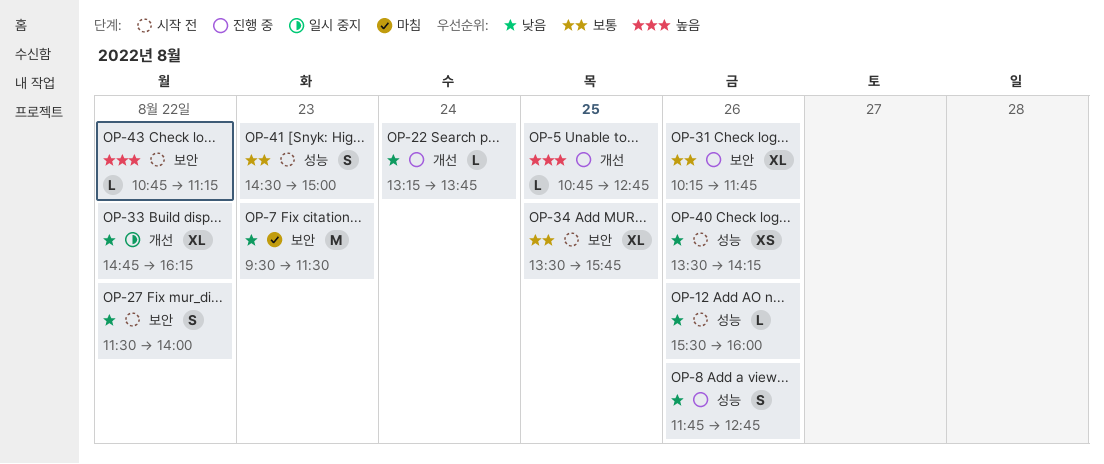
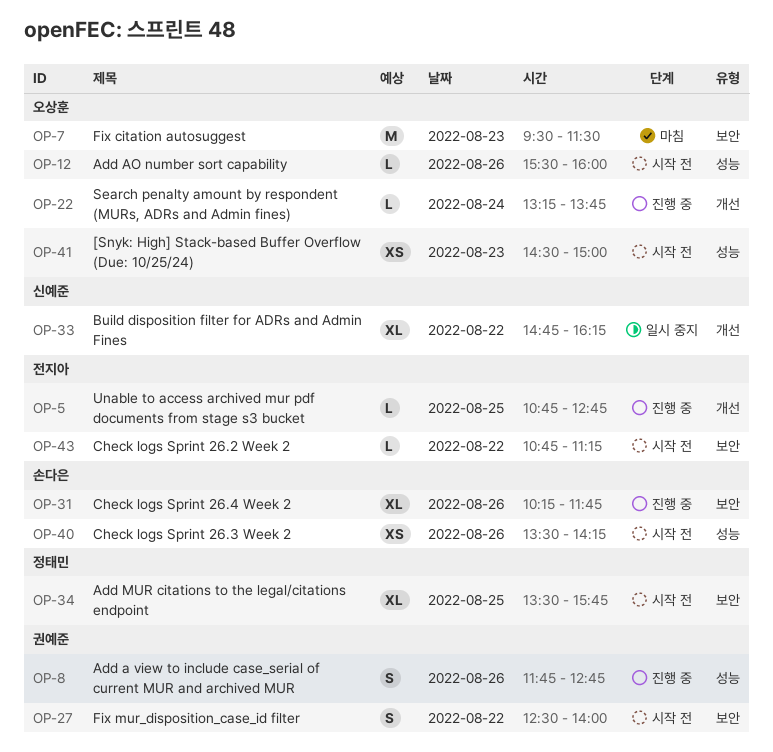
OP-27, begins: 11:30 -> 12:30
OP-41, estimate: S -> XS

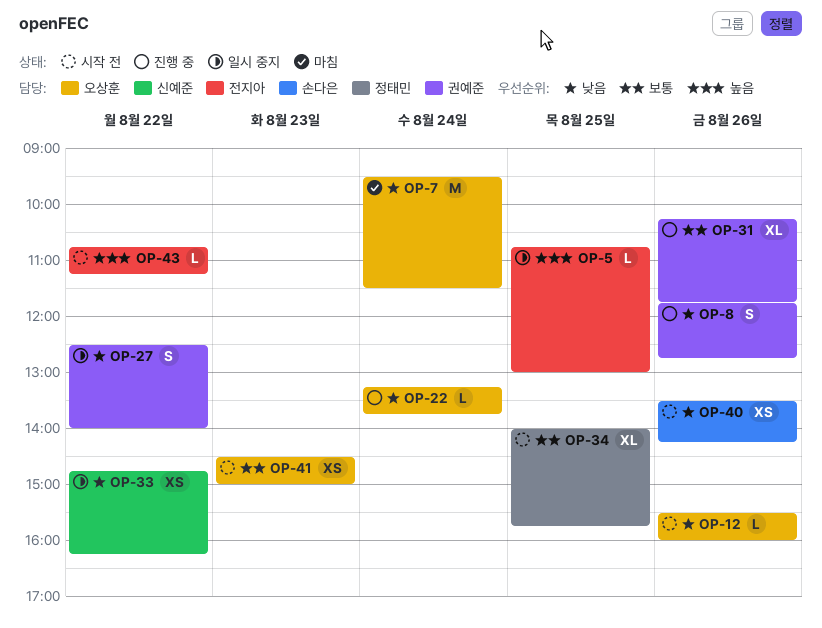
OP-5, status: 진행 중 -> 일시 중지
OP-5, ends: 12:45 -> 13:00
OP-7, day: Aug 23 -> Aug 24
OP-27, status: 시작 전 -> 일시 중지
OP-31, owner: 손다은 -> 권예준
OP-33, estimate: XL -> XS
OP-34, begins: 13:30 -> 14:00

